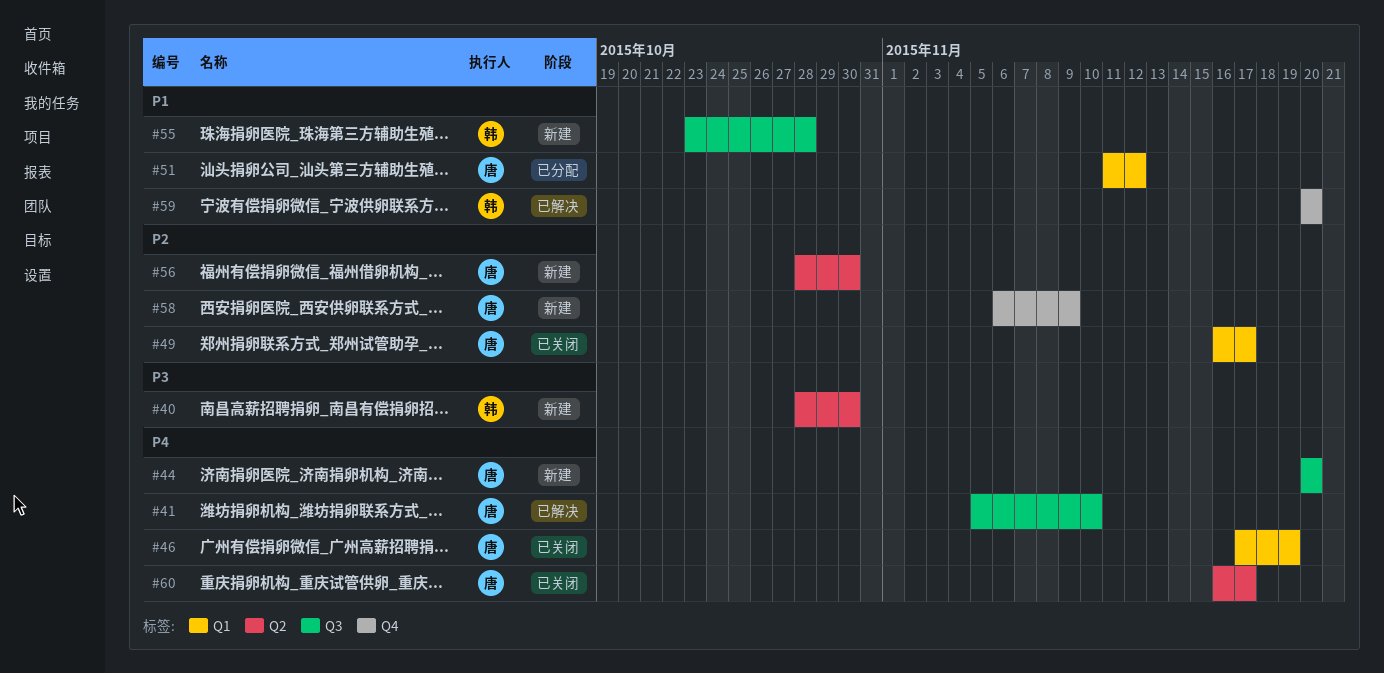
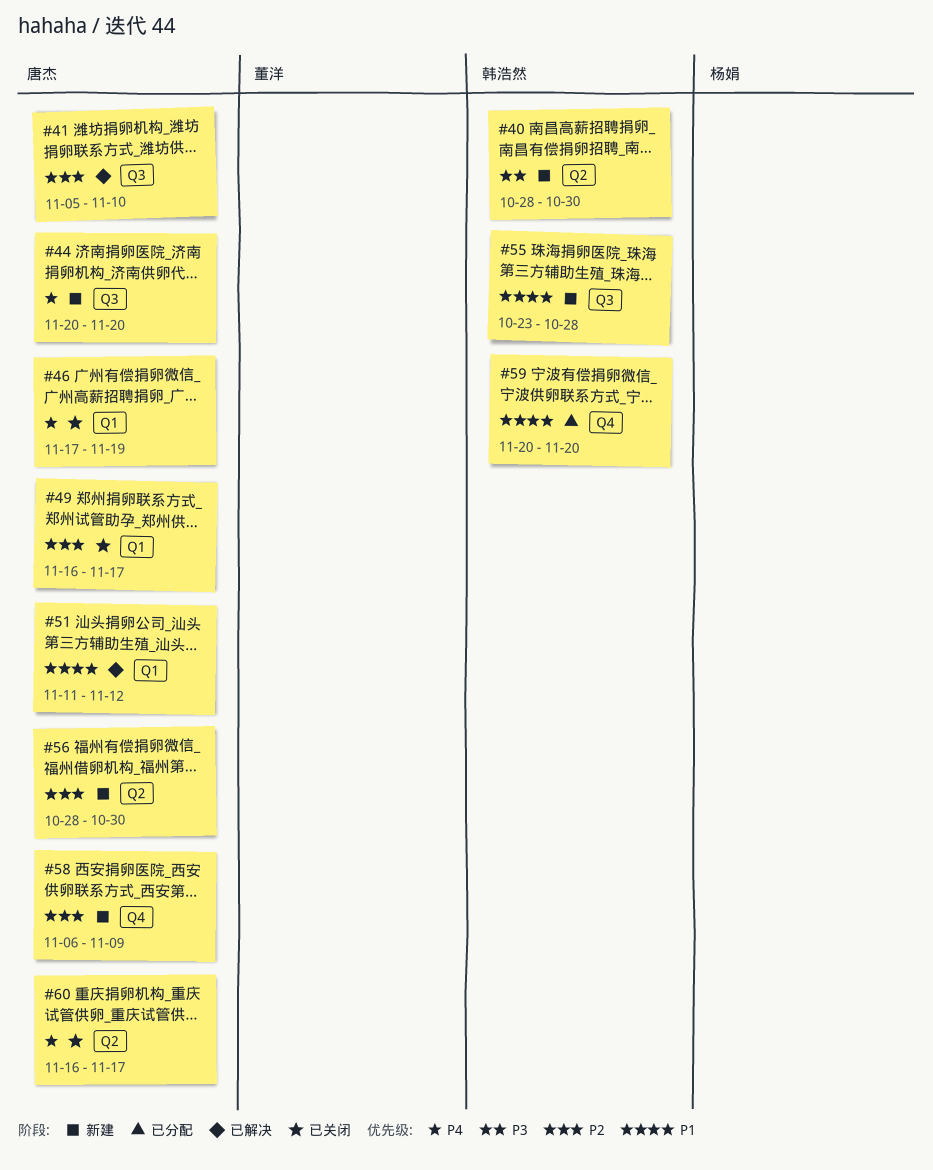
#41, priority: P4 -> P2
#51, status: 已分配 -> 已解决
#59, status: 已解决 -> 已分配

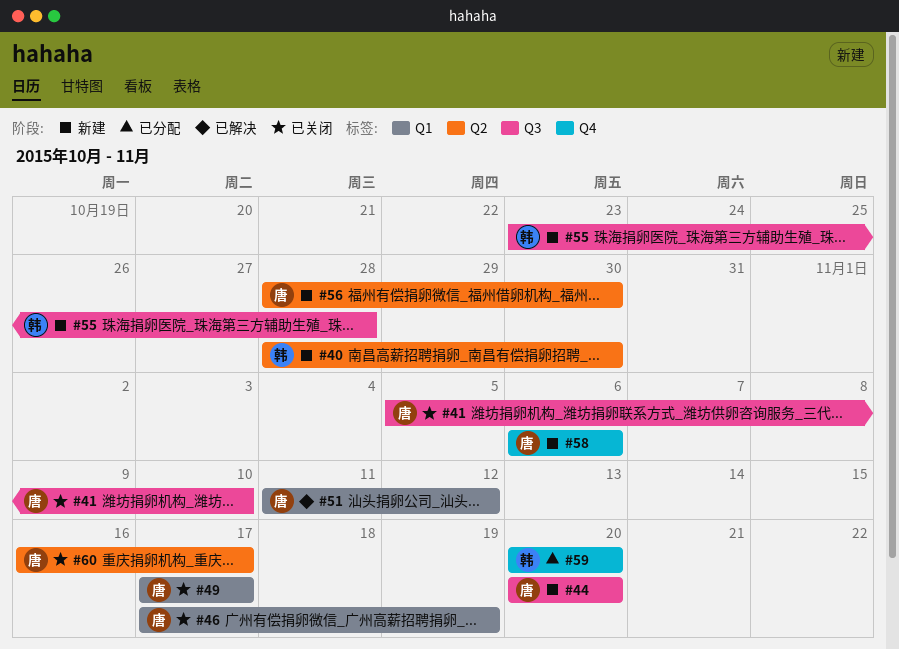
#41, status: 已解决 -> 已关闭
#49, start: Nov 16 -> Nov 17
#58, due: Nov 9 -> Nov 6

